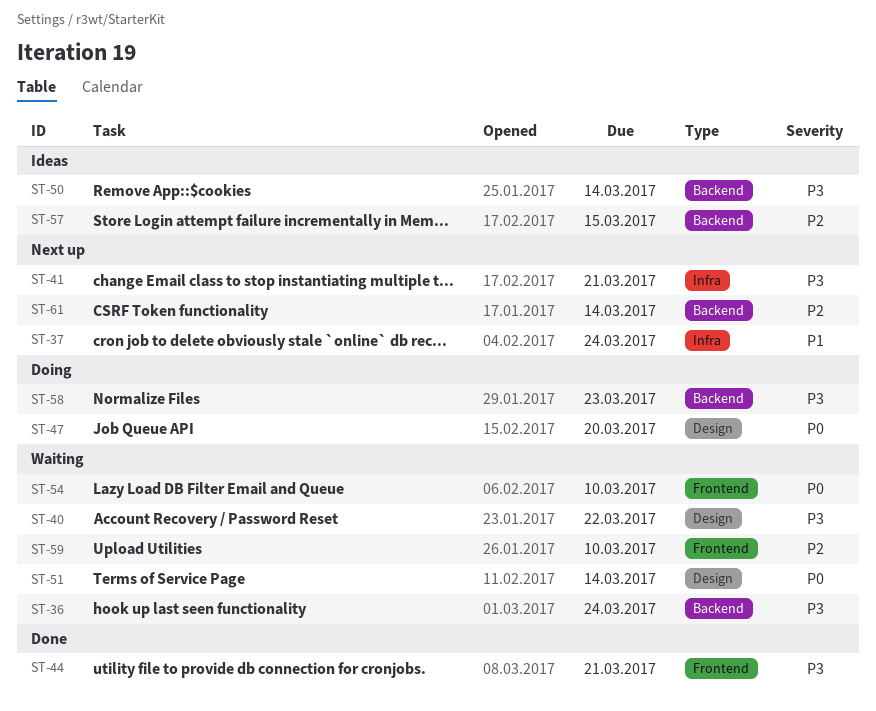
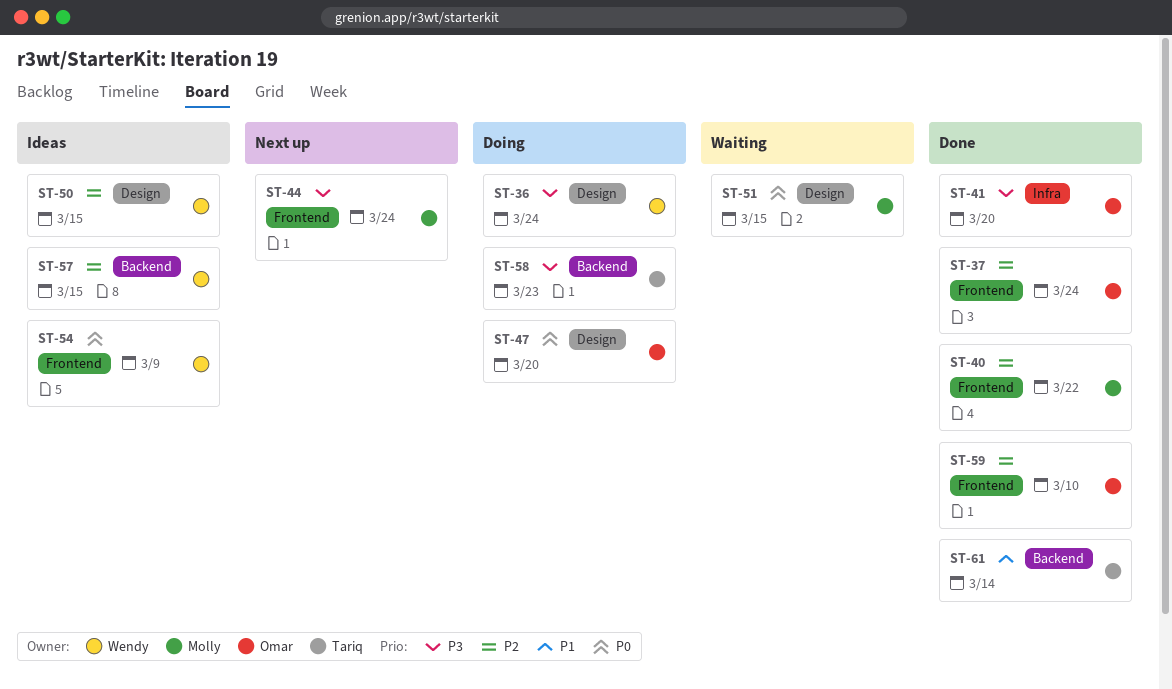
ST-36, status: Waiting -> Doing
ST-36, label: Backend -> Design
ST-37, status: Next up -> Done
ST-37, priority: P1 -> P2
ST-37, label: Infra -> Frontend
ST-40, status: Waiting -> Done
ST-40, priority: P3 -> P2
ST-40, label: Design -> Frontend
ST-41, status: Next up -> Done
ST-41, due: Mar 21 -> Mar 20
ST-44, status: Done -> Next up
ST-44, due: Mar 21 -> Mar 24
ST-50, priority: P3 -> P2
ST-50, label: Backend -> Design
ST-50, due: Mar 14 -> Mar 15
ST-51, due: Mar 14 -> Mar 15
ST-54, status: Waiting -> Ideas
ST-54, due: Mar 10 -> Mar 9
ST-59, status: Waiting -> Done
ST-61, status: Next up -> Done
ST-61, priority: P2 -> P1

